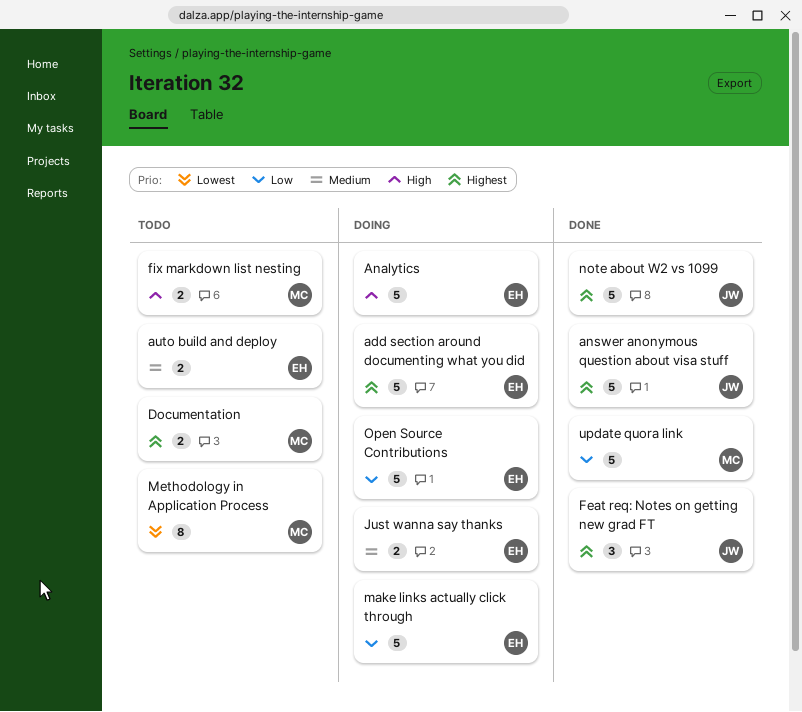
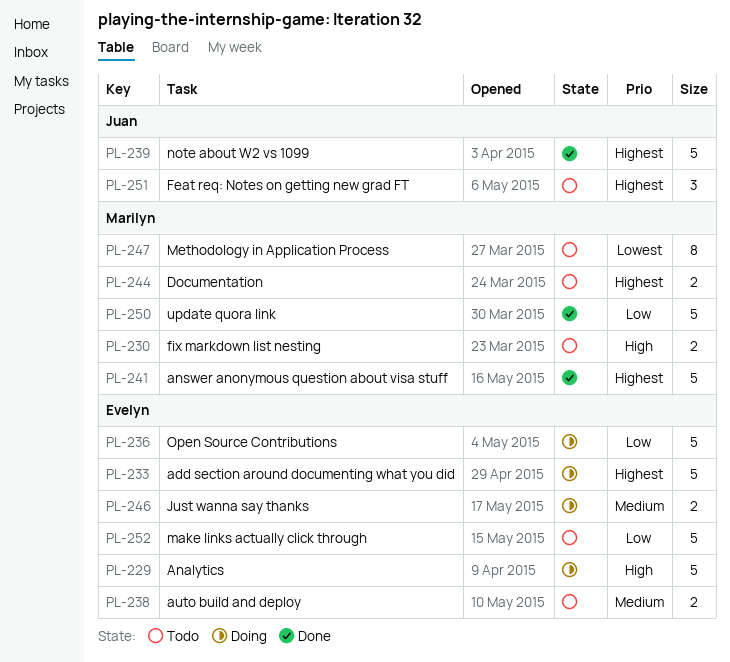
answer anonymous question about visa stuff, owner: Juan -> Marilyn
Feat req: Notes on getting new grad FT, status: Done -> Todo
make links actually click through, status: Doing -> Todo

